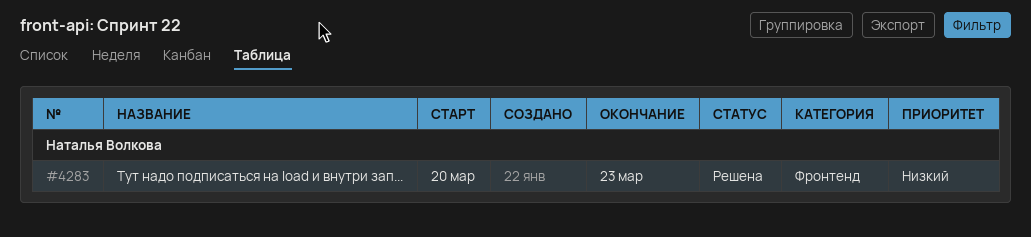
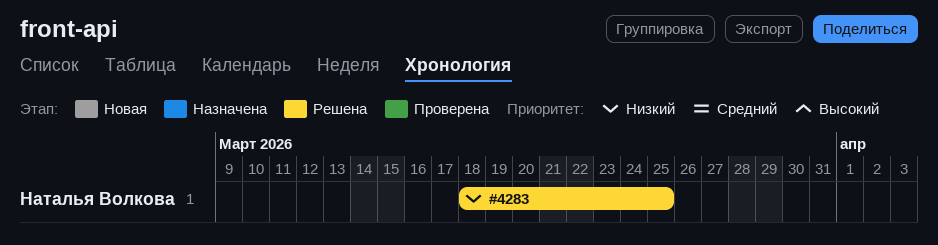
#4283, start: Mar 20 -> Mar 18
#4283, due: Mar 23 -> Mar 25

